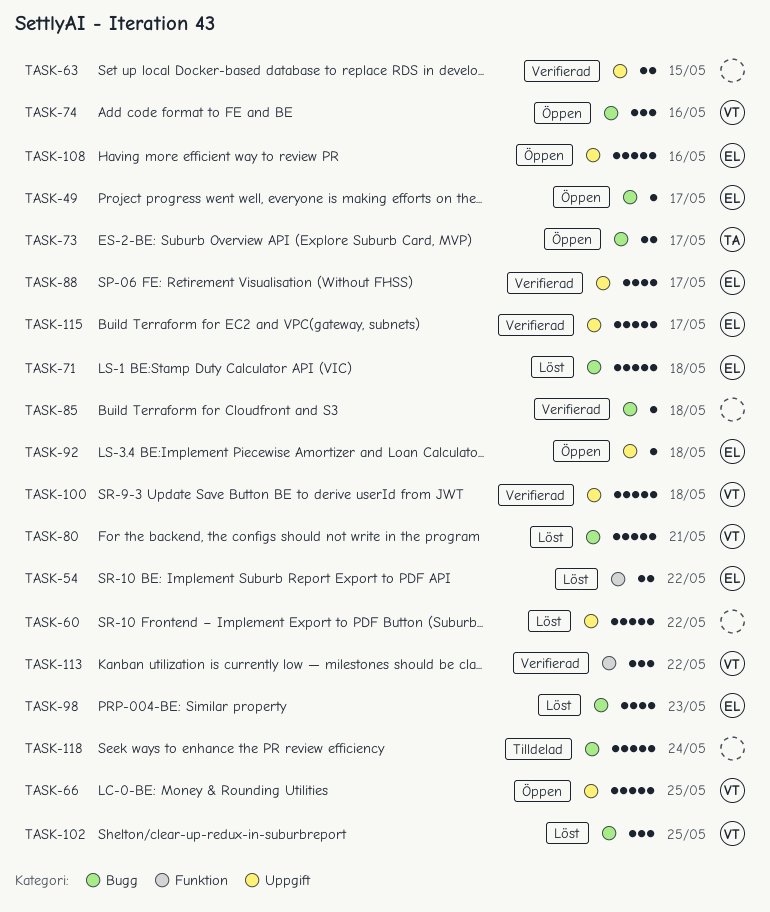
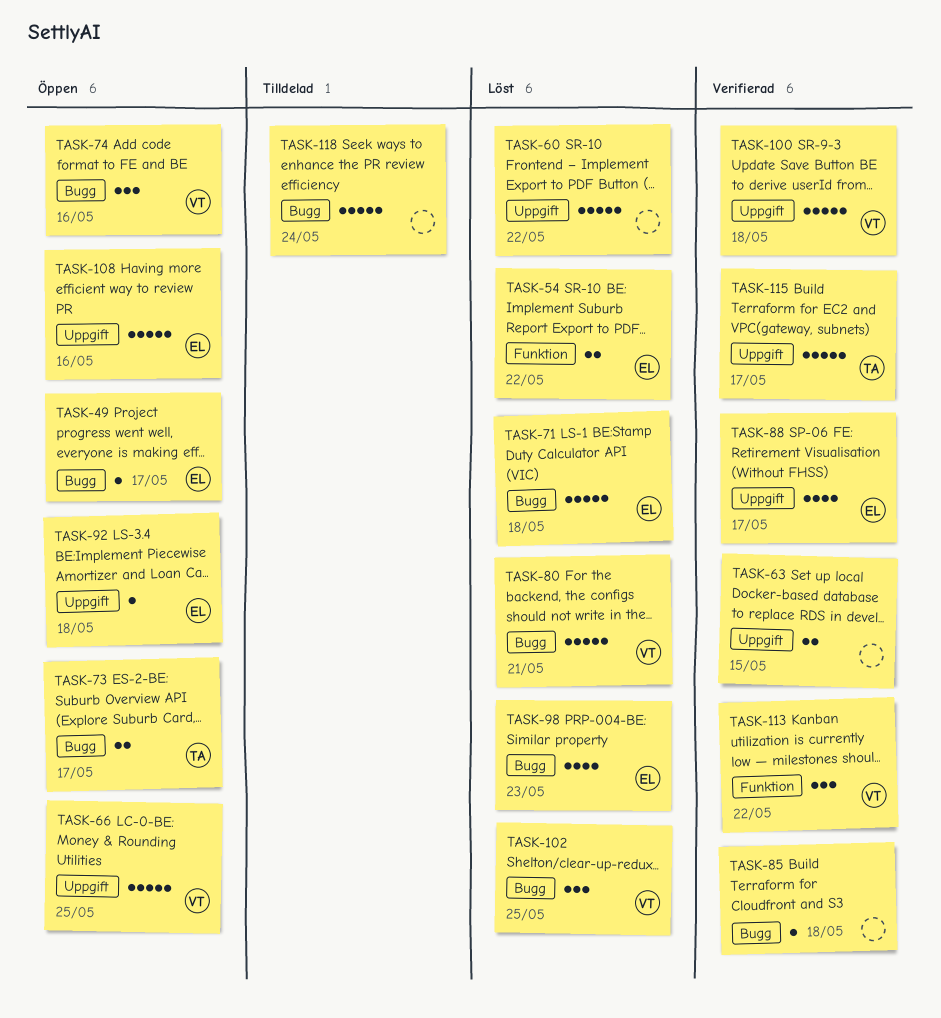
TASK-115, owner: EL -> TA

